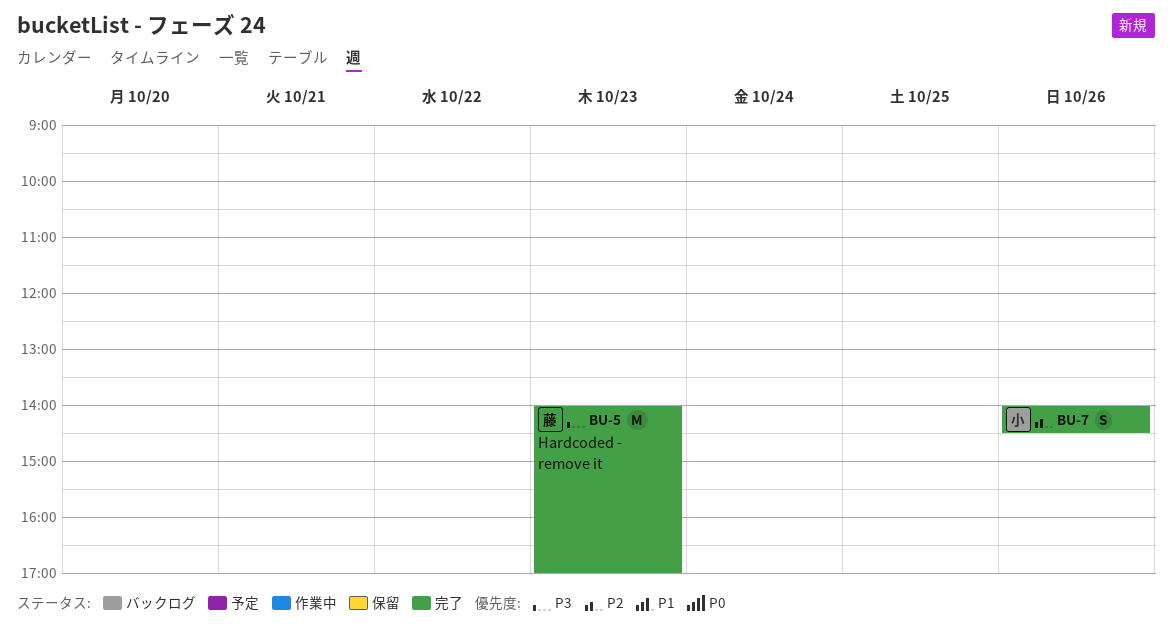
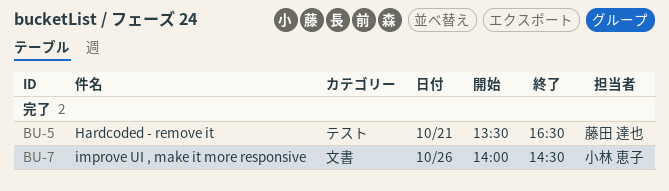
BU-5, day: Oct 23 -> Oct 21
BU-5, begins: 14:00 -> 13:30
BU-5, ends: 17:00 -> 16:30

